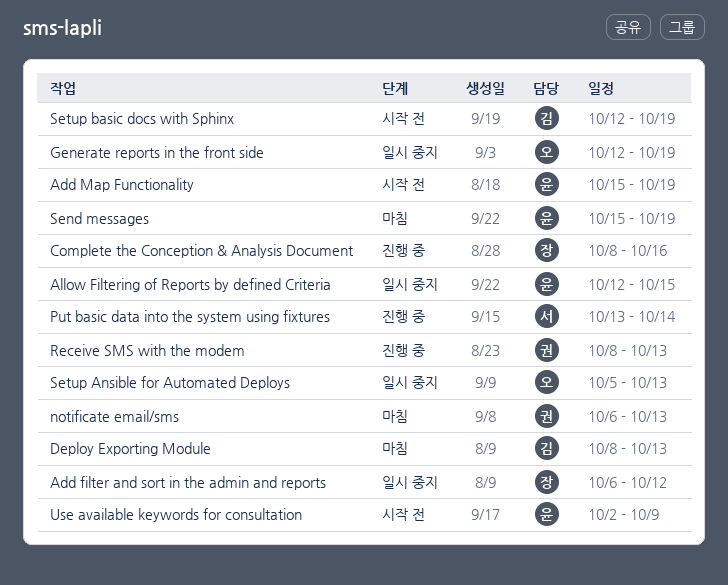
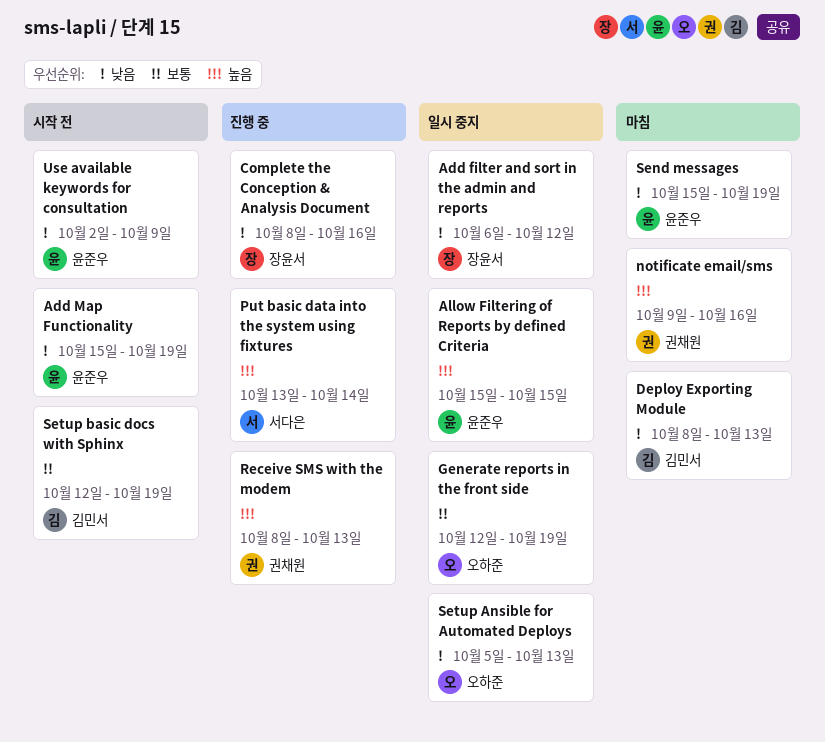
Allow Filtering of Reports by defined Criteria, start: Oct 12 -> Oct 15
notificate email/sms, start: Oct 6 -> Oct 9
notificate email/sms, due: Oct 13 -> Oct 16

